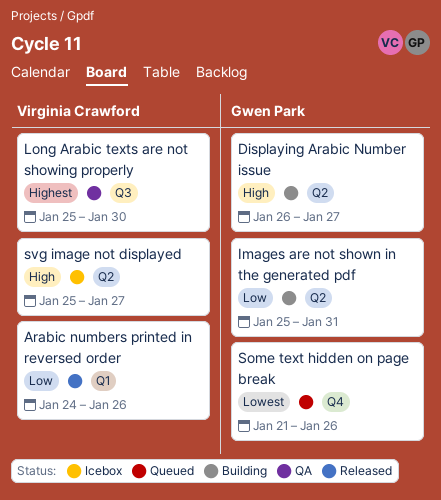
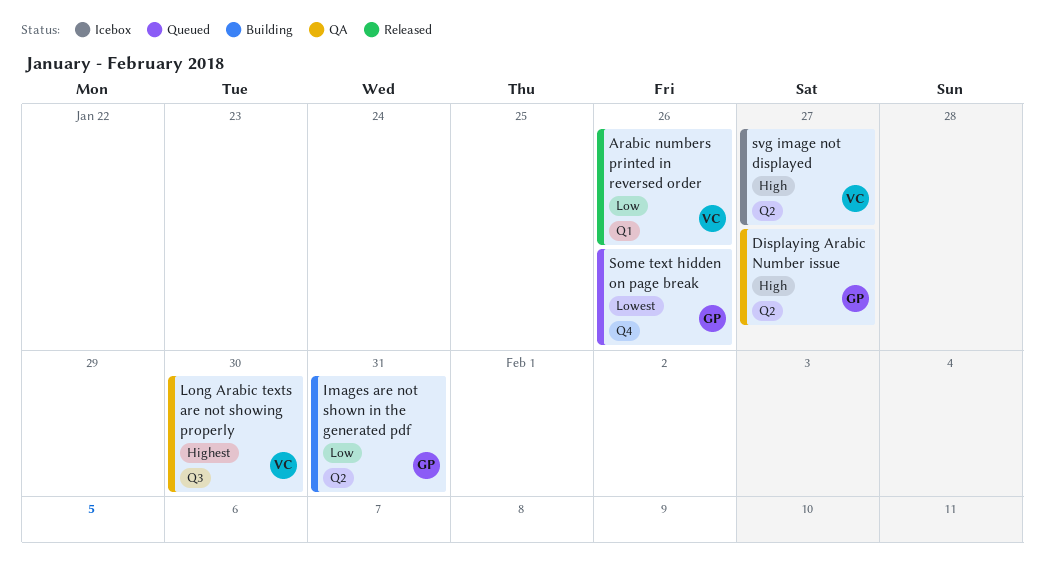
Displaying Arabic Number issue, status: Building -> QA

